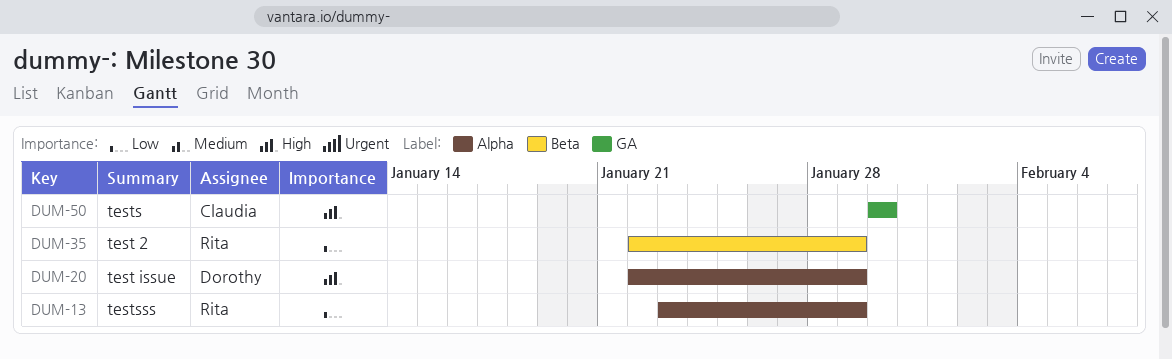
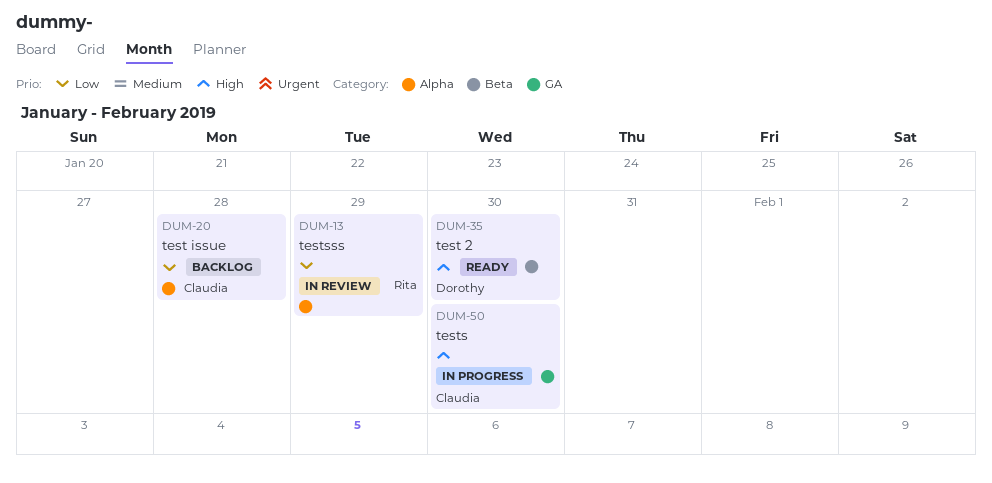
DUM-20, owner: Dorothy -> Claudia
DUM-20, priority: High -> Low
DUM-20, due: Jan 29 -> Jan 28
DUM-35, owner: Rita -> Dorothy
DUM-35, priority: Low -> High
DUM-35, due: Jan 29 -> Jan 30

